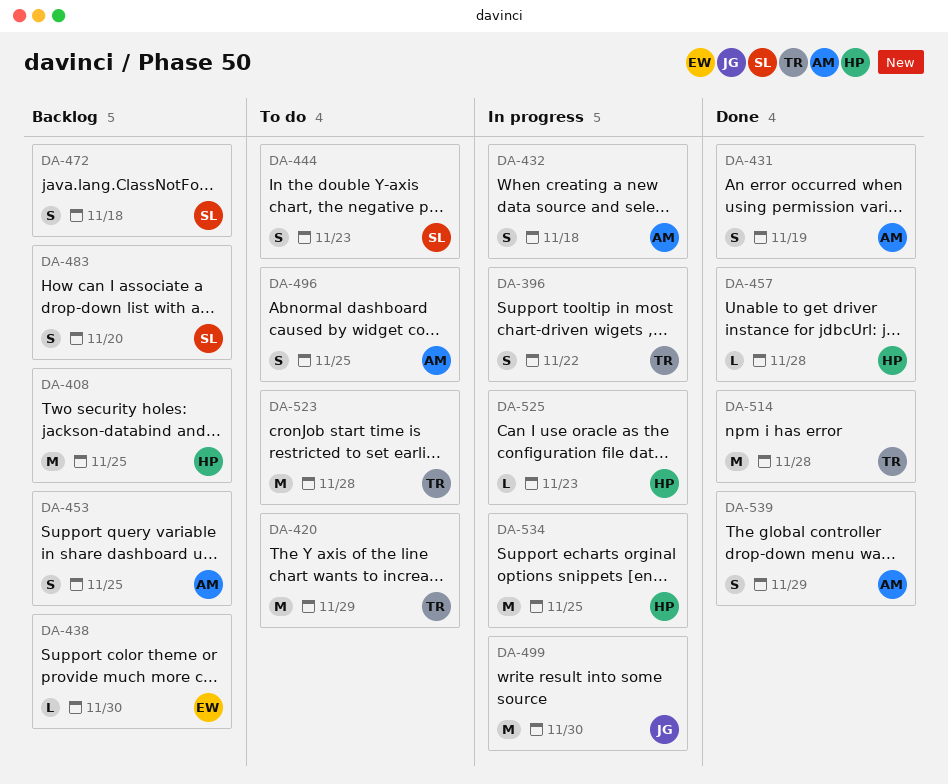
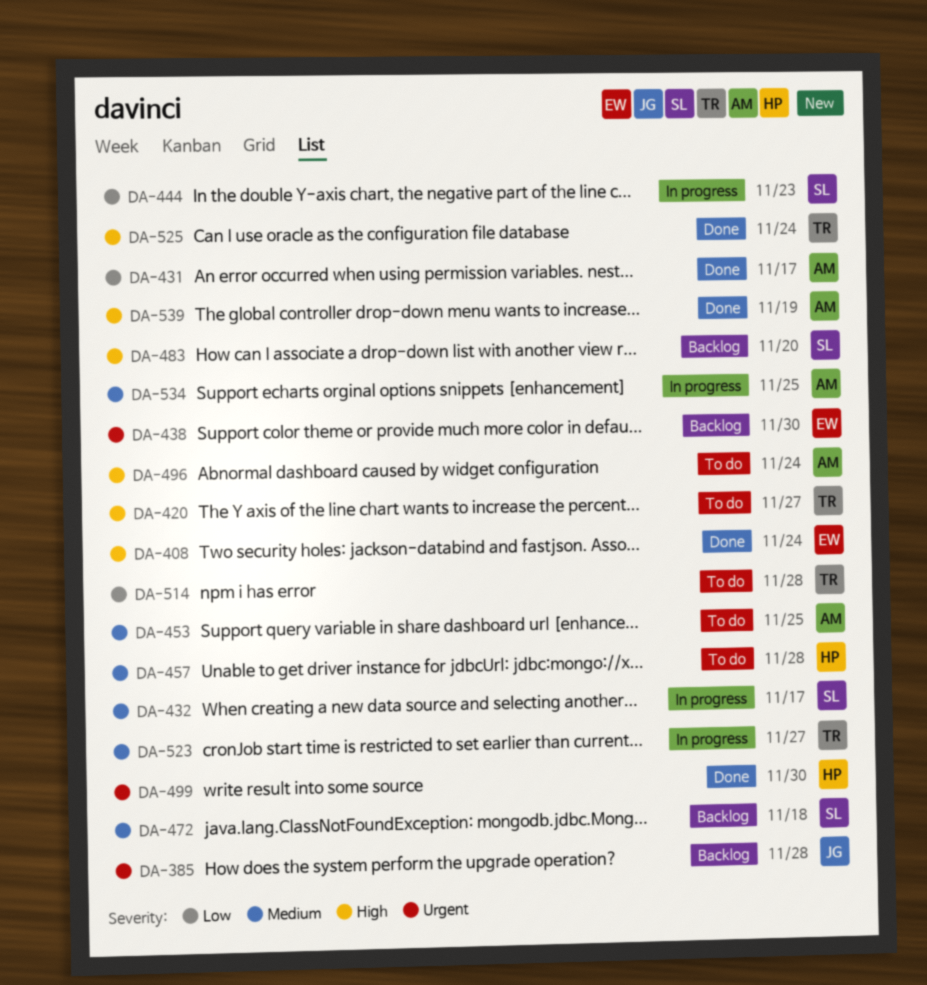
DA-385: none -> present
DA-396: present -> none
DA-408, status: Backlog -> Done
DA-408, owner: HP -> EW
DA-408, due: Nov 25 -> Nov 24
DA-420, due: Nov 29 -> Nov 27
DA-431, due: Nov 19 -> Nov 17
DA-432, owner: AM -> SL
DA-432, due: Nov 18 -> Nov 17
DA-444, status: To do -> In progress
DA-453, status: Backlog -> To do
DA-457, status: Done -> To do
DA-496, due: Nov 25 -> Nov 24
DA-499, status: In progress -> Done
DA-499, owner: JG -> HP
DA-514, status: Done -> To do
DA-523, status: To do -> In progress
DA-523, due: Nov 28 -> Nov 27
DA-525, status: In progress -> Done
DA-525, owner: HP -> TR
DA-525, due: Nov 23 -> Nov 24
DA-534, owner: HP -> AM
DA-539, due: Nov 29 -> Nov 19

